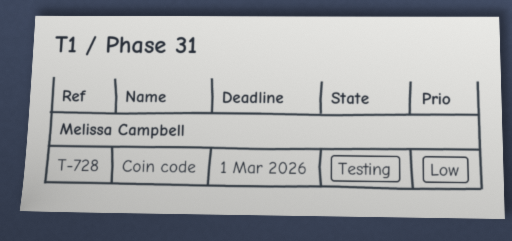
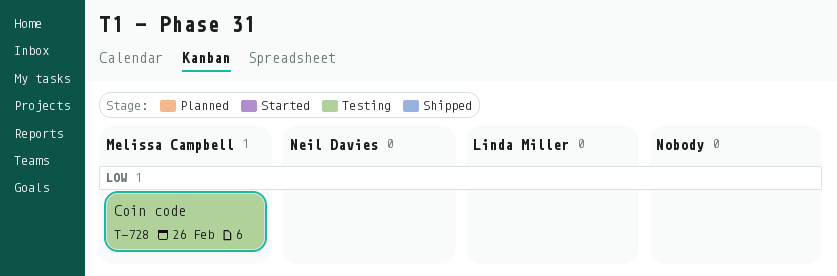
T-728, due: Mar 1 -> Feb 26

